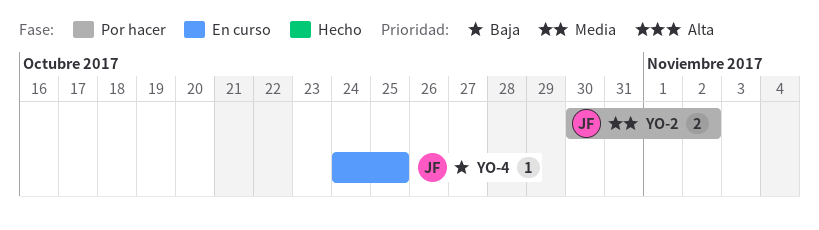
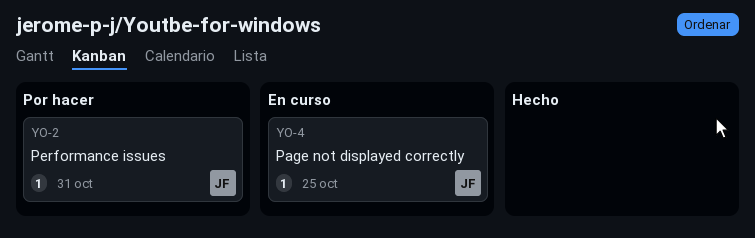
YO-2, estimate: 2 -> 1
YO-2, due: Nov 2 -> Oct 31

